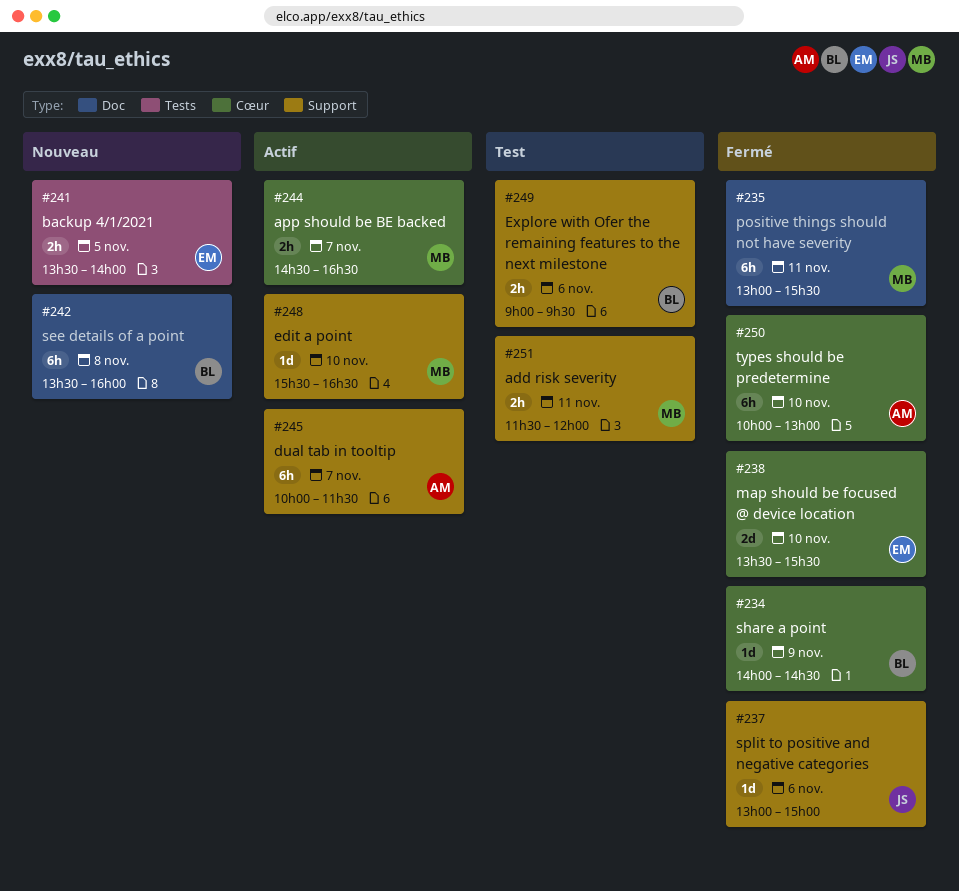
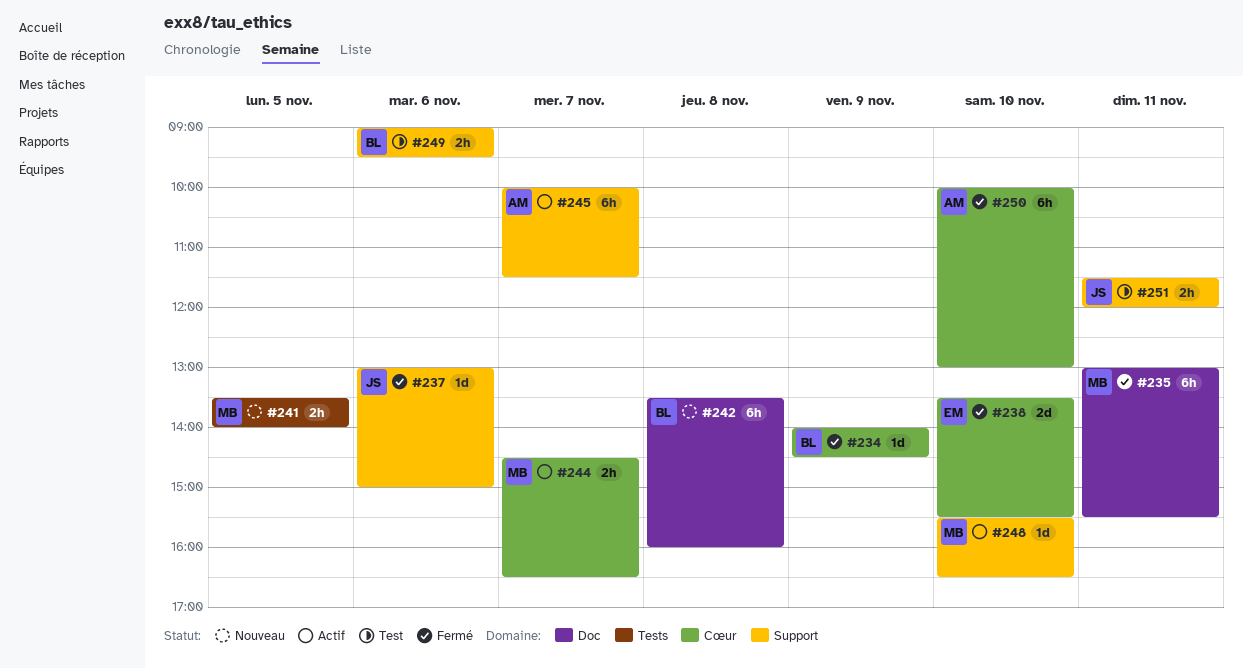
#241, owner: EM -> MB
#251, owner: MB -> JS

